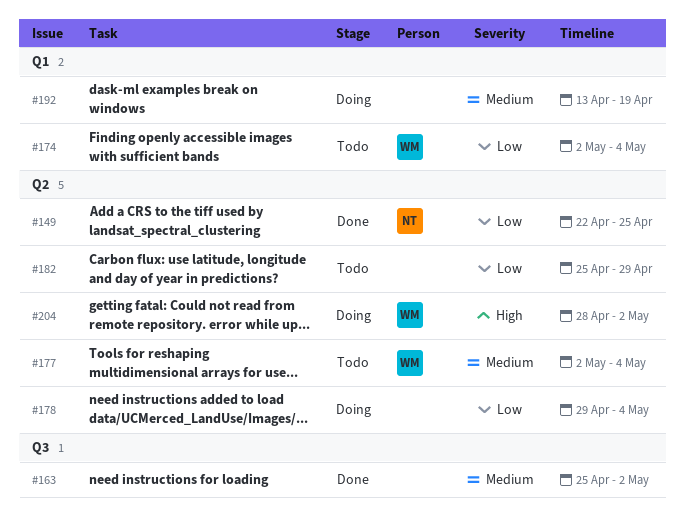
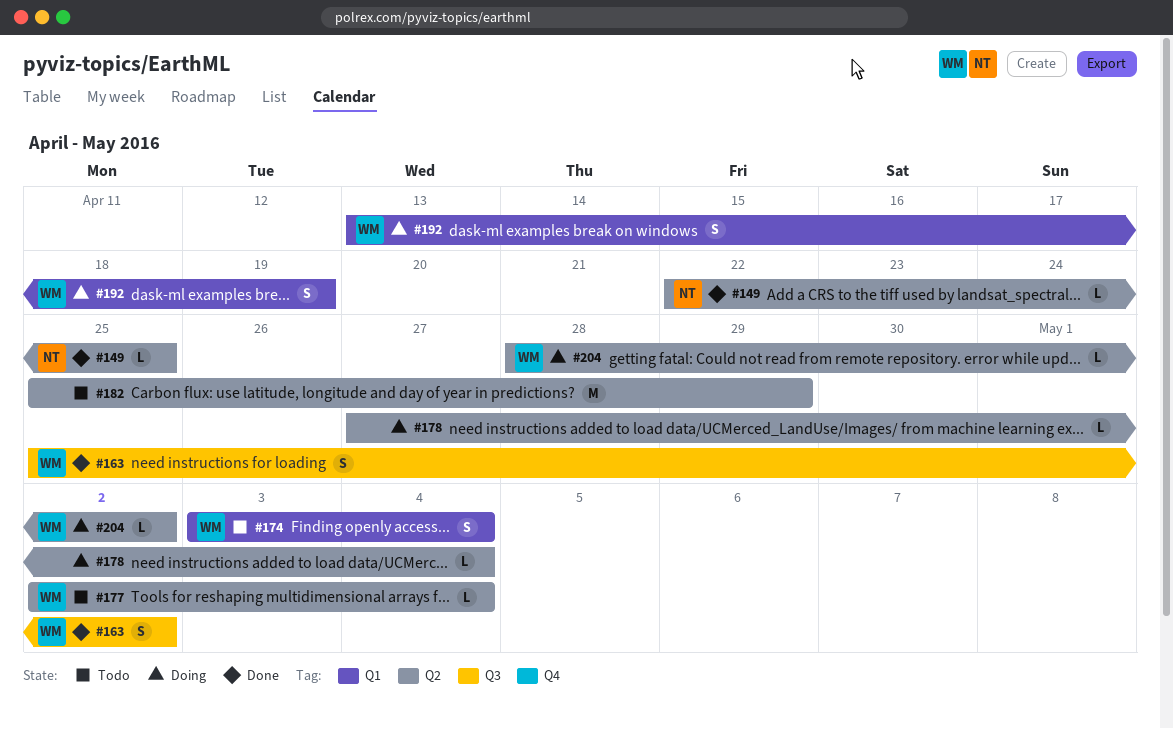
#163, owner: none -> WM
#174, start: May 2 -> May 3
#178, start: Apr 29 -> Apr 27
#192, owner: none -> WM

